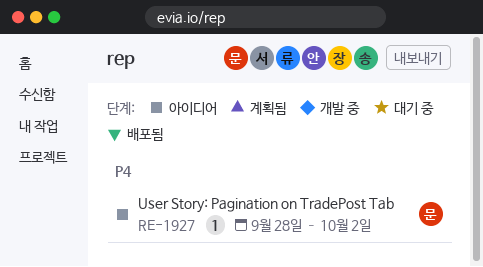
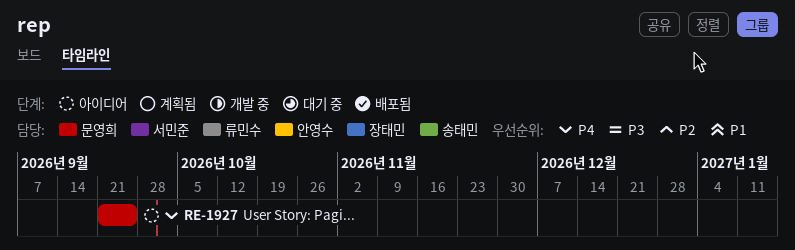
RE-1927, start: Sep 28 -> Sep 21
RE-1927, due: Oct 2 -> Sep 25

